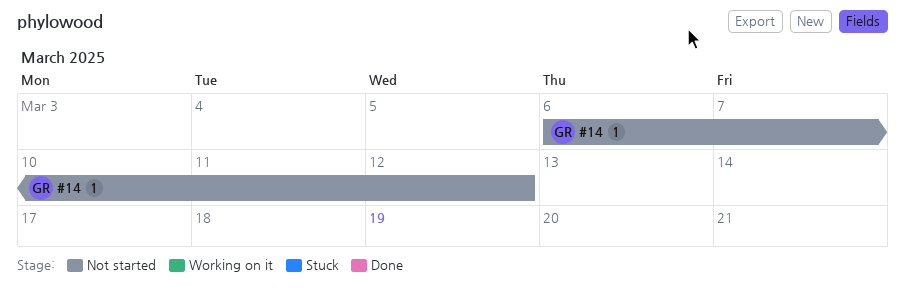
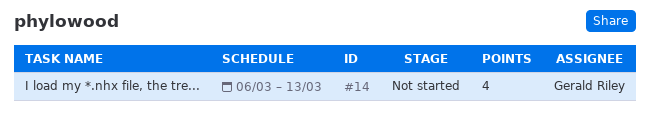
#14, estimate: 1 -> 4
#14, due: Mar 12 -> Mar 13

